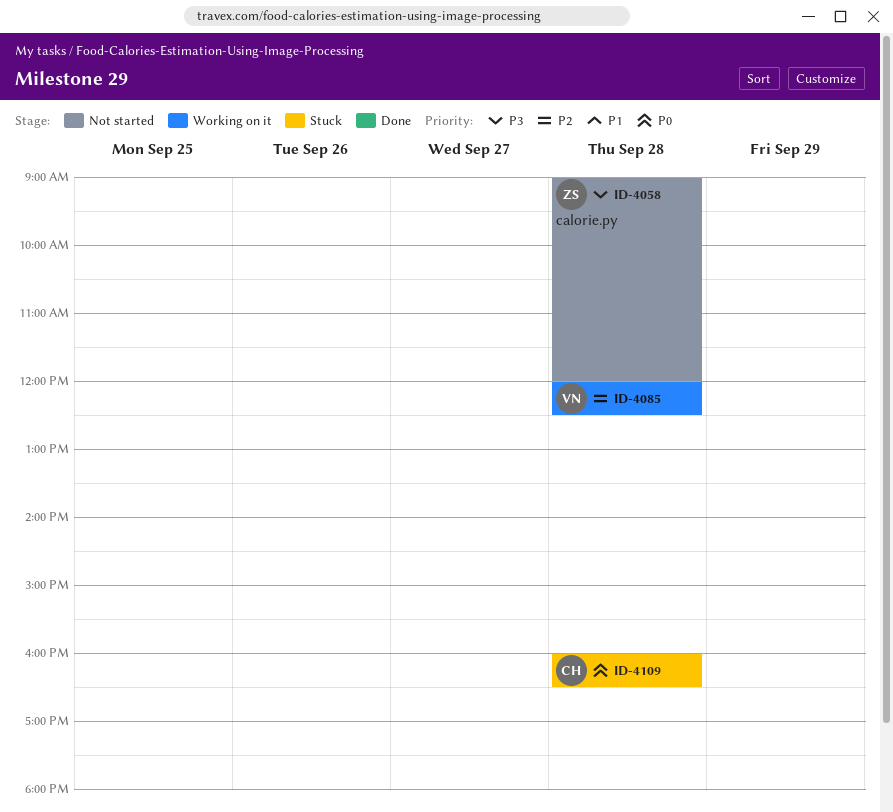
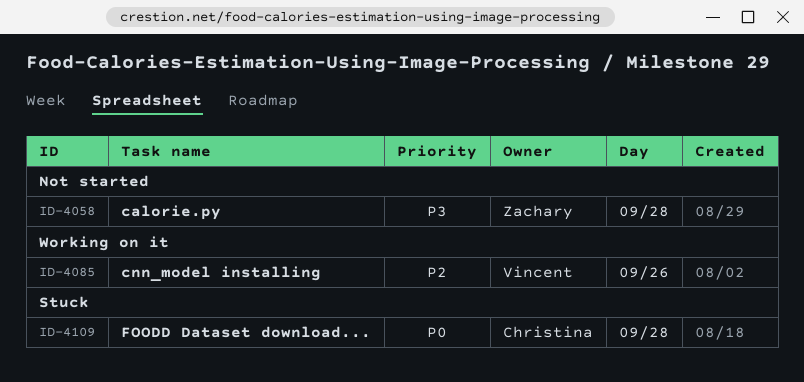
ID-4085, day: Sep 28 -> Sep 26

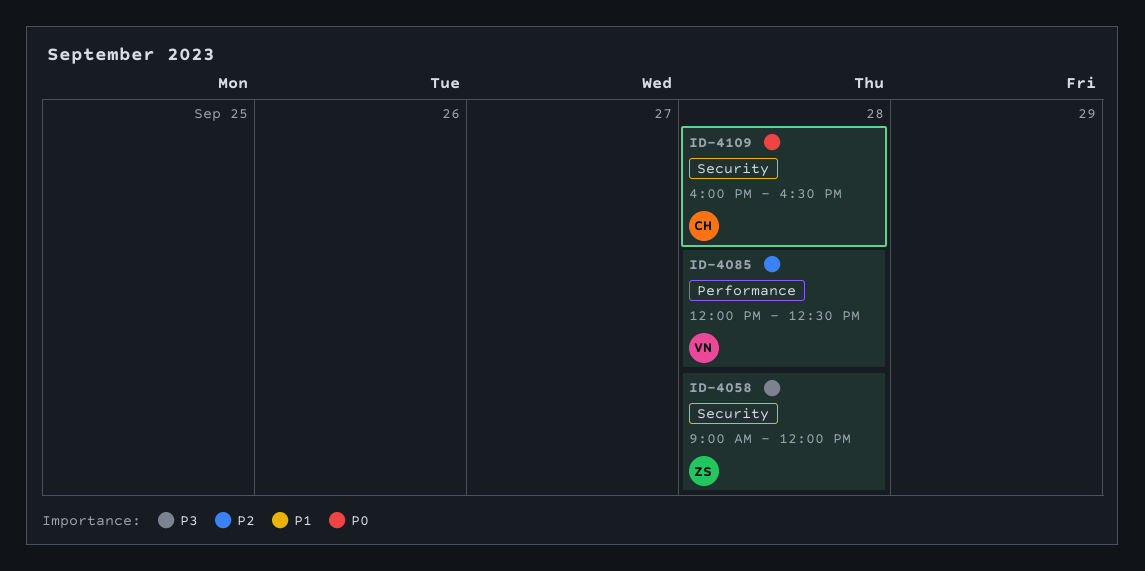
ID-4085, day: Sep 26 -> Sep 28

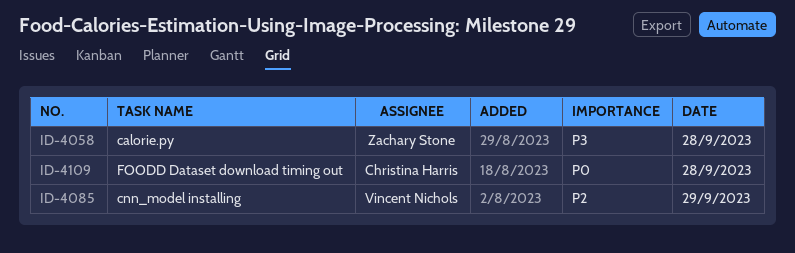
ID-4085, day: Sep 28 -> Sep 29

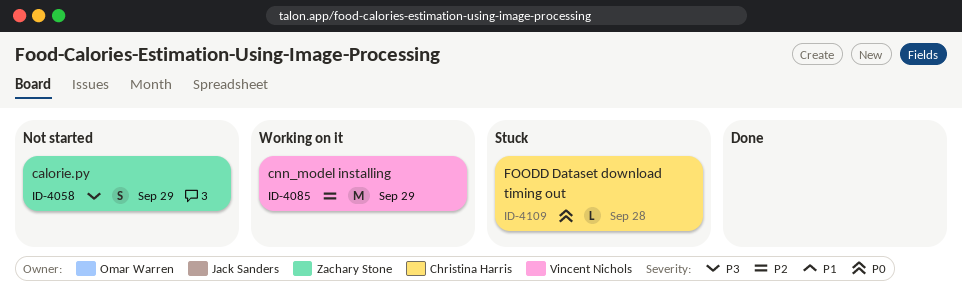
ID-4058, day: Sep 28 -> Sep 29

